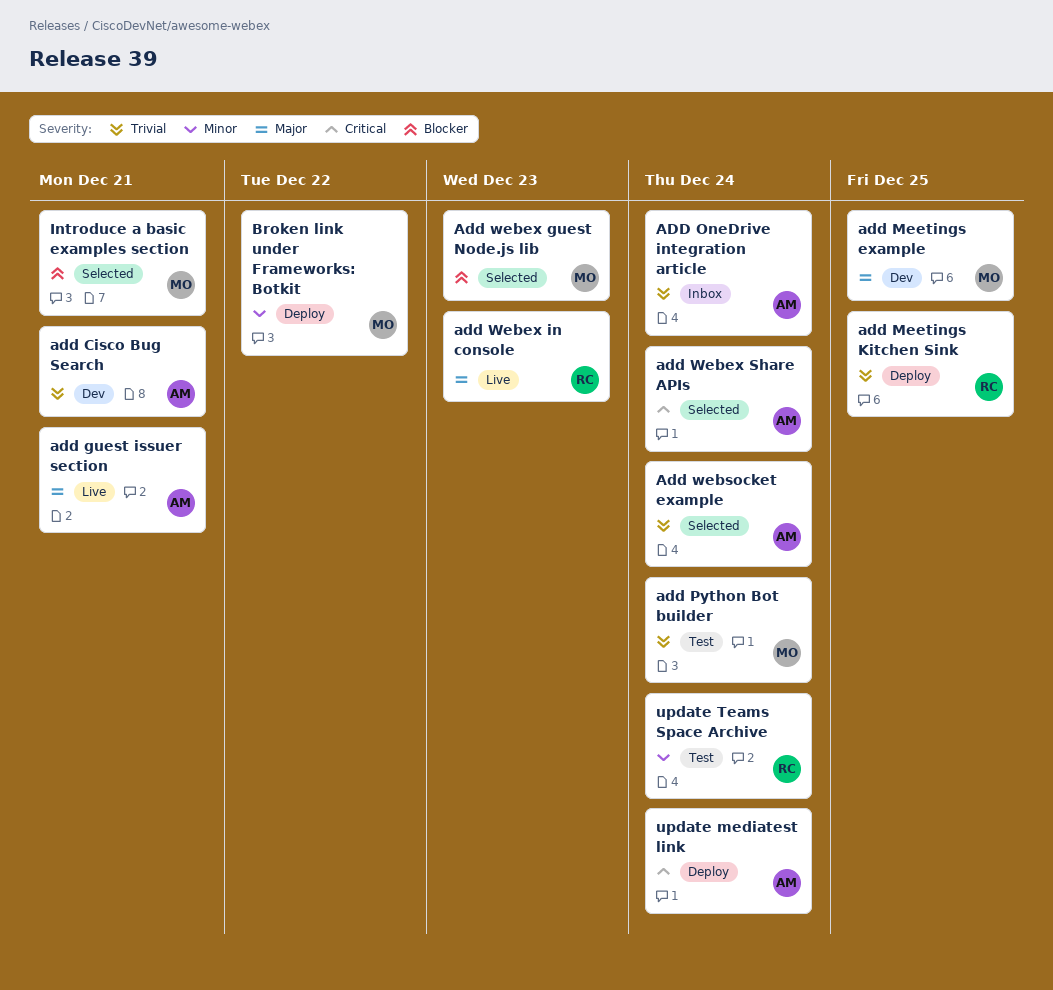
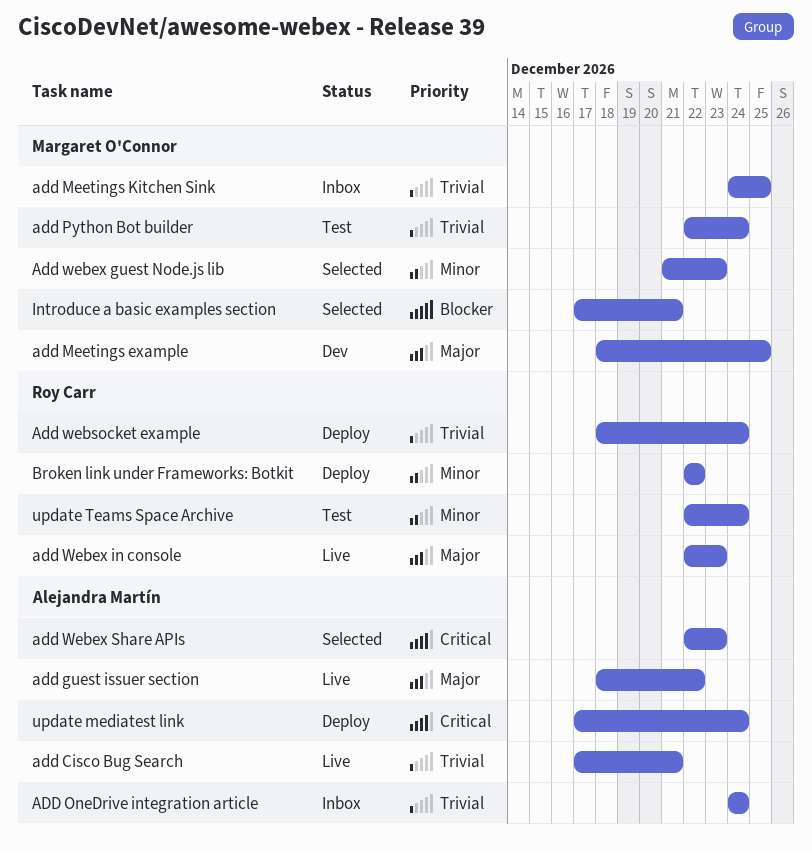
add Cisco Bug Search, status: Dev -> Live
add guest issuer section, due: Dec 21 -> Dec 22
add Meetings Kitchen Sink, status: Deploy -> Inbox
add Meetings Kitchen Sink, owner: Roy Carr -> Margaret O'Connor
Add webex guest Node.js lib, priority: Blocker -> Minor
add Webex Share APIs, due: Dec 24 -> Dec 23
Add websocket example, status: Selected -> Deploy
Add websocket example, owner: Alejandra Martín -> Roy Carr
Broken link under Frameworks: Botkit, owner: Margaret O'Connor -> Roy Carr

